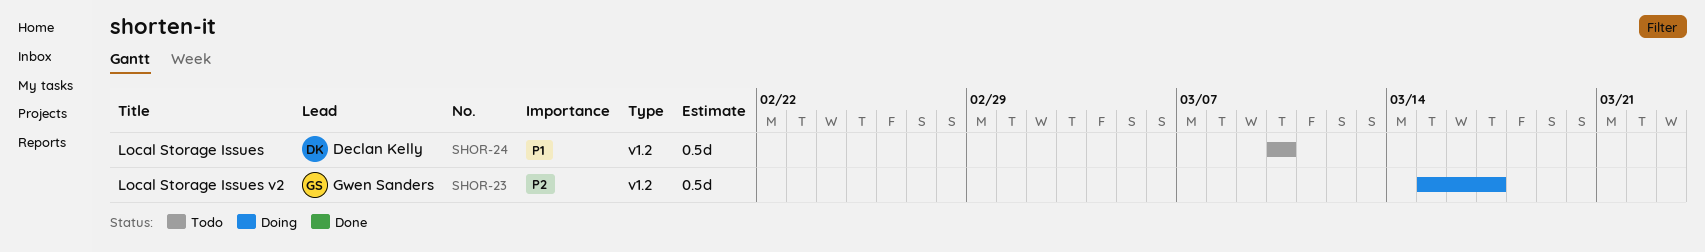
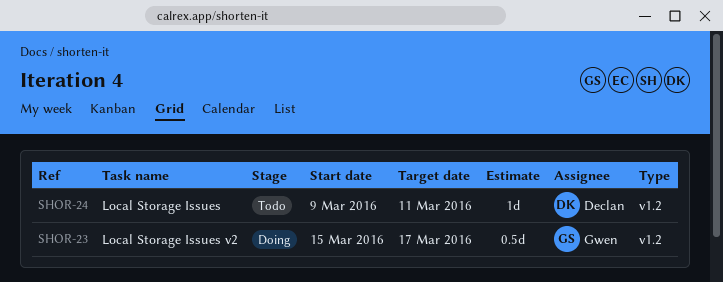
SHOR-24, estimate: 0.5d -> 1d
SHOR-24, start: Mar 10 -> Mar 9
SHOR-24, due: Mar 10 -> Mar 11

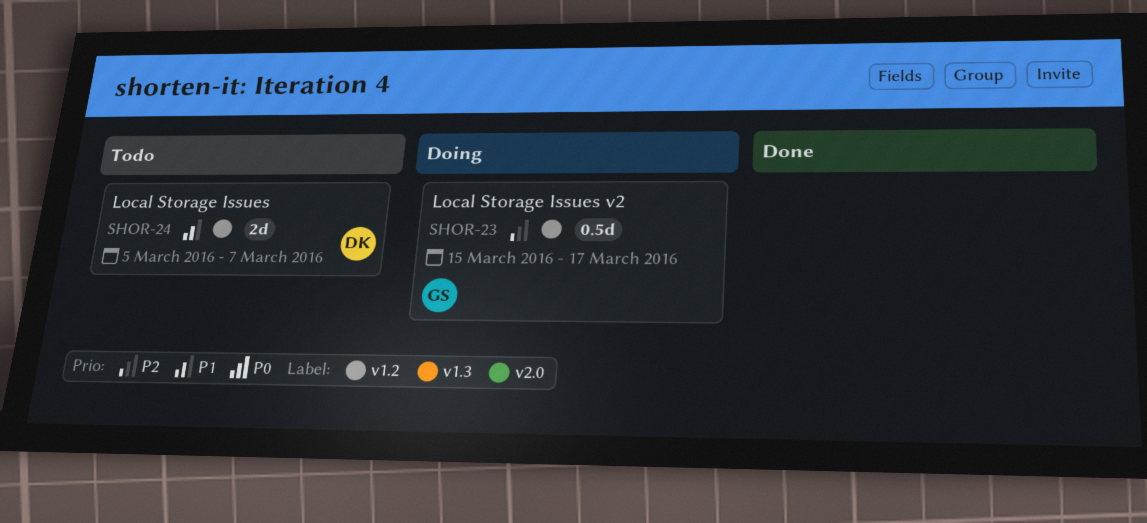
SHOR-24, estimate: 1d -> 2d
SHOR-24, start: Mar 9 -> Mar 5
SHOR-24, due: Mar 11 -> Mar 7

